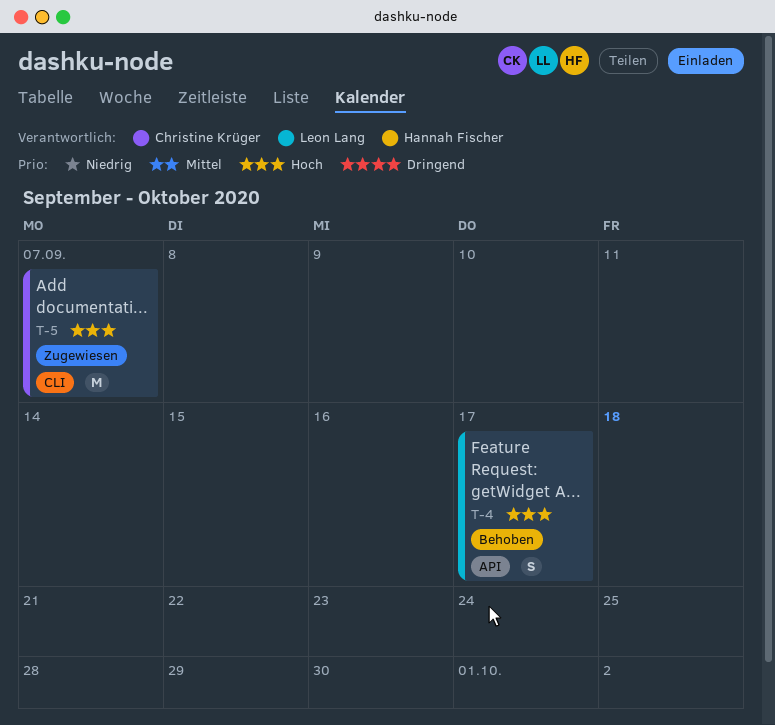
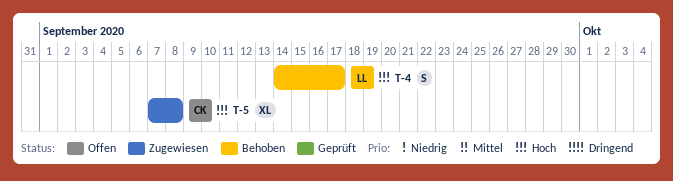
T-5, estimate: M -> XL
T-5, due: Sep 7 -> Sep 8

